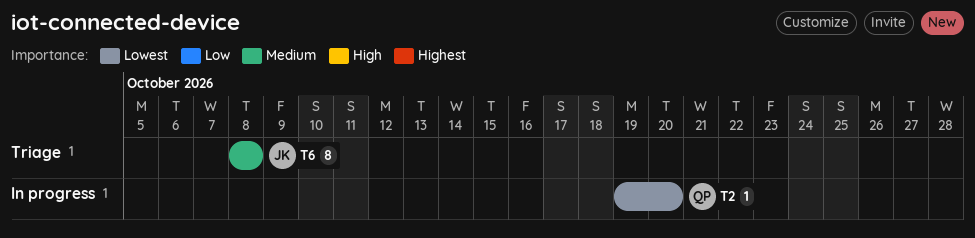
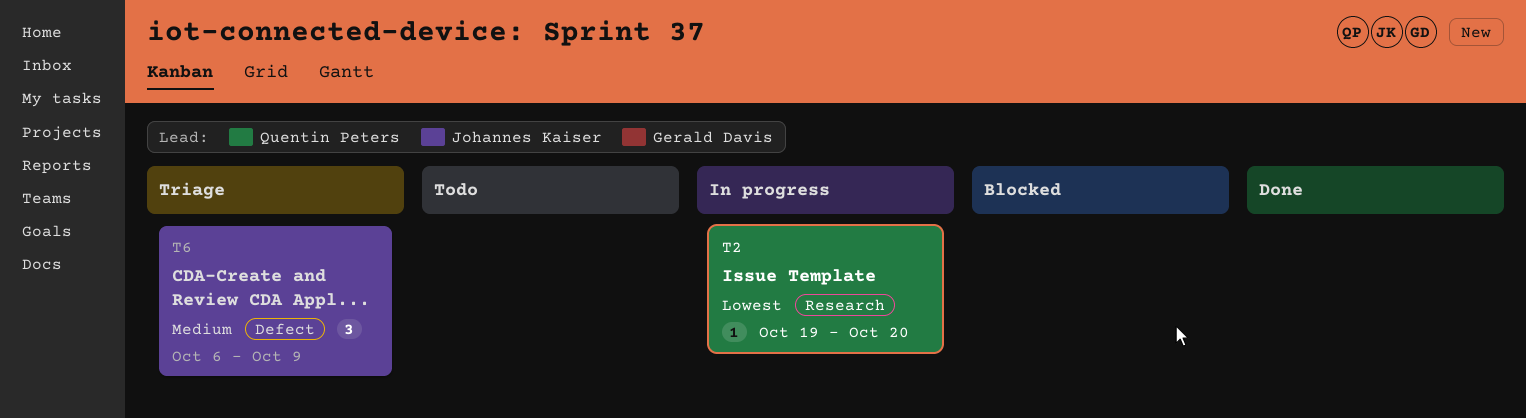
T6, estimate: 8 -> 3
T6, start: Oct 8 -> Oct 6
T6, due: Oct 8 -> Oct 9

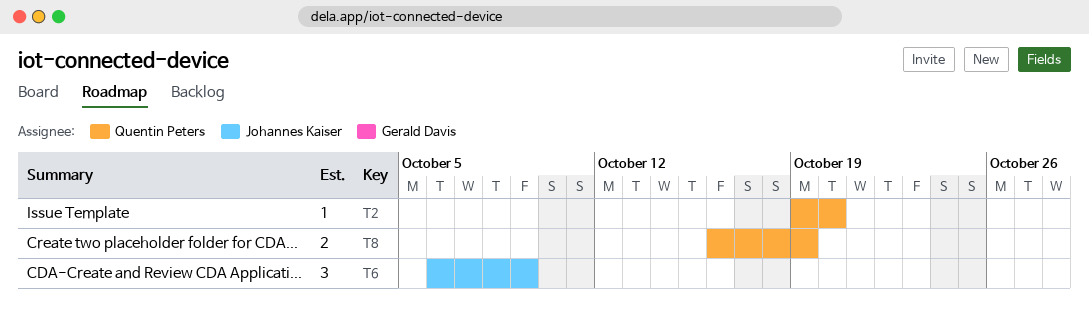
T8: none -> present

